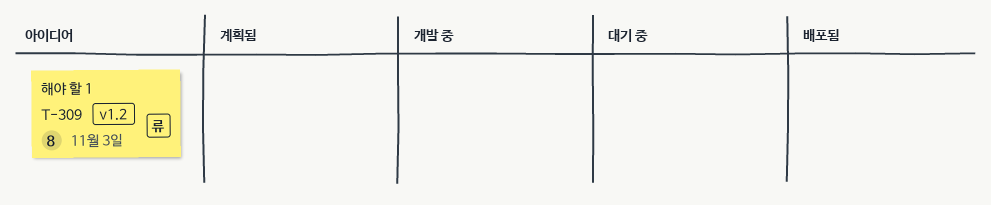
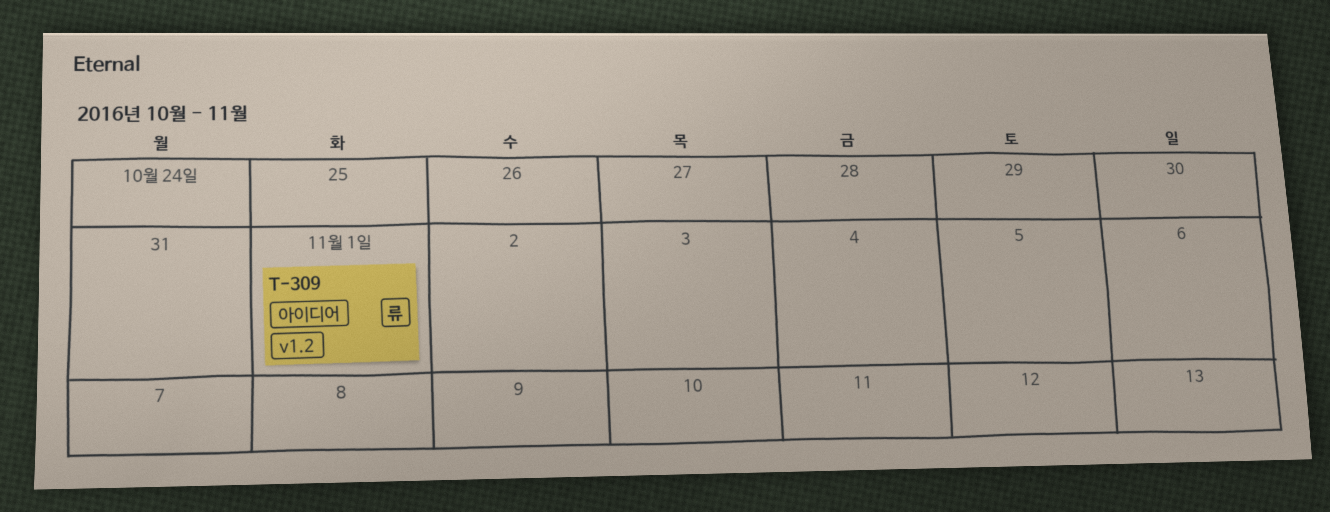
T-309, due: Nov 3 -> Nov 1

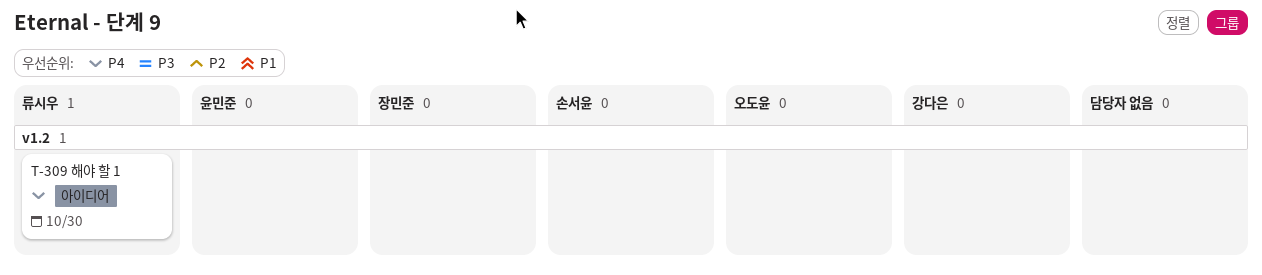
T-309, due: Nov 1 -> Oct 30

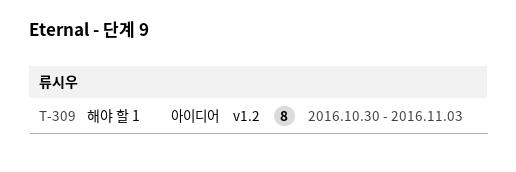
T-309, due: Oct 30 -> Nov 3

